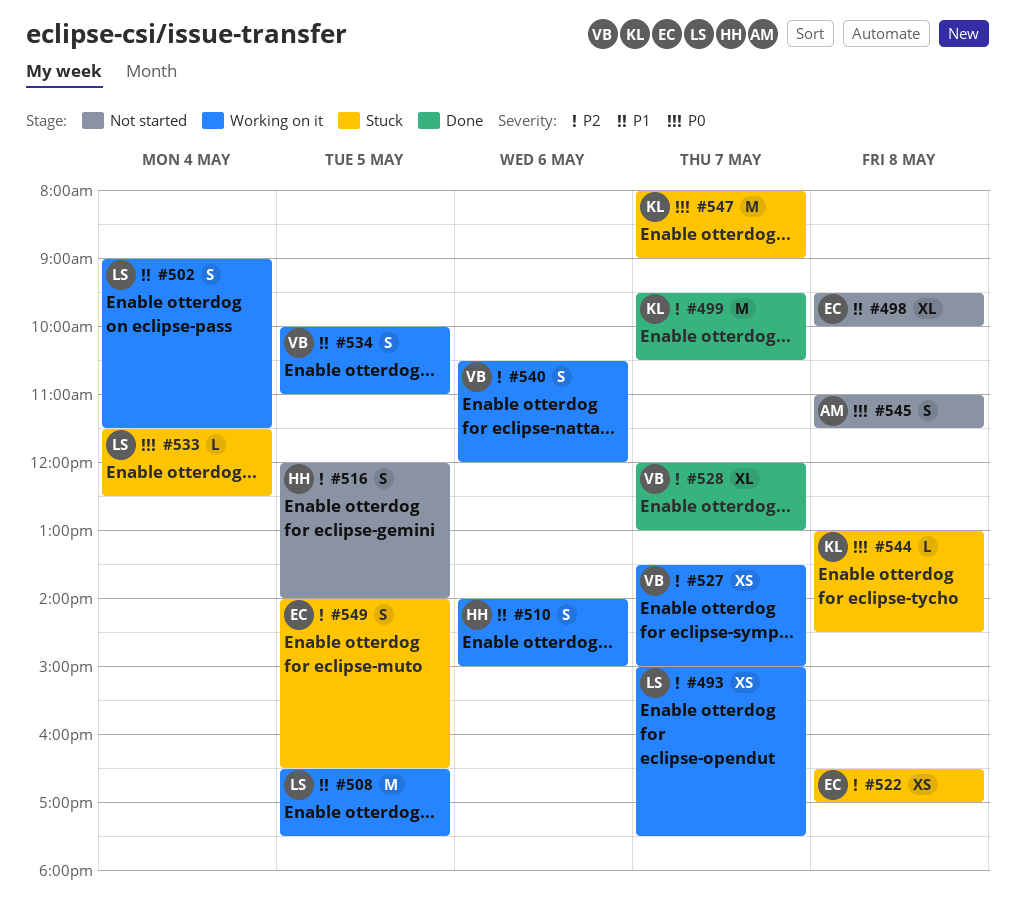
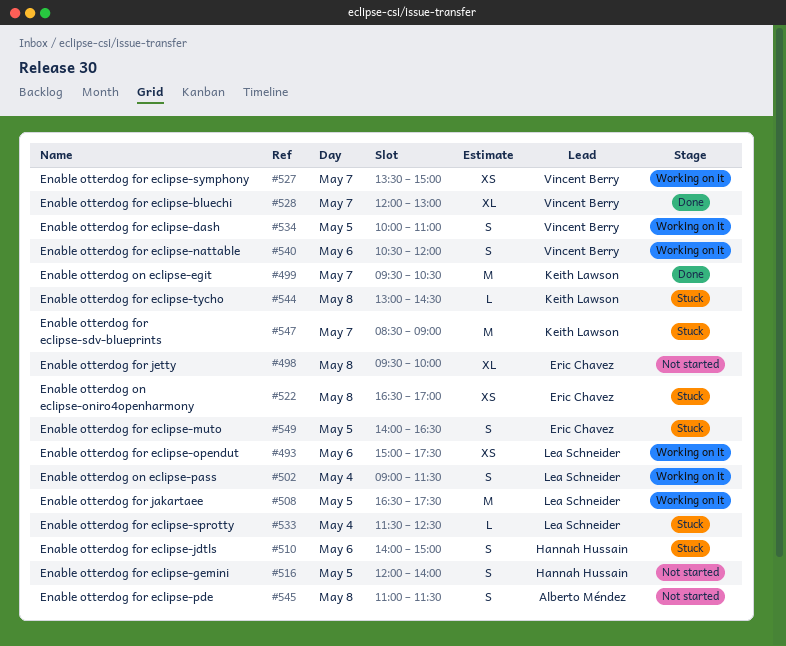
#493, day: May 7 -> May 6
#510, status: Working on it -> Stuck
#547, begins: 08:00 -> 08:30

